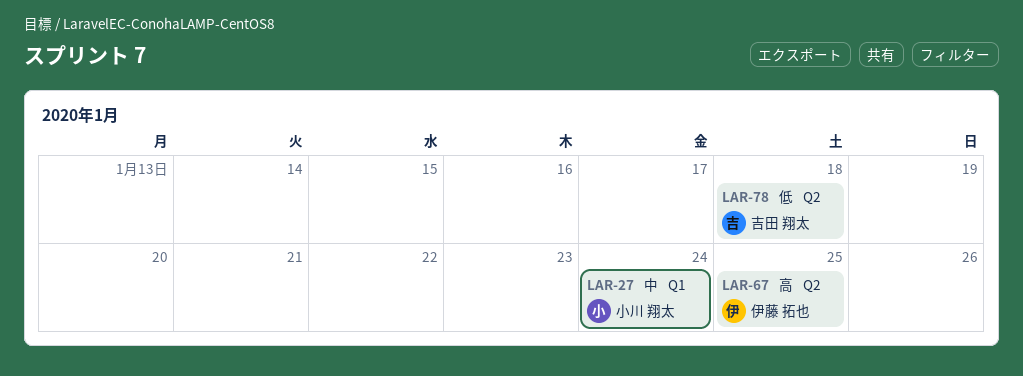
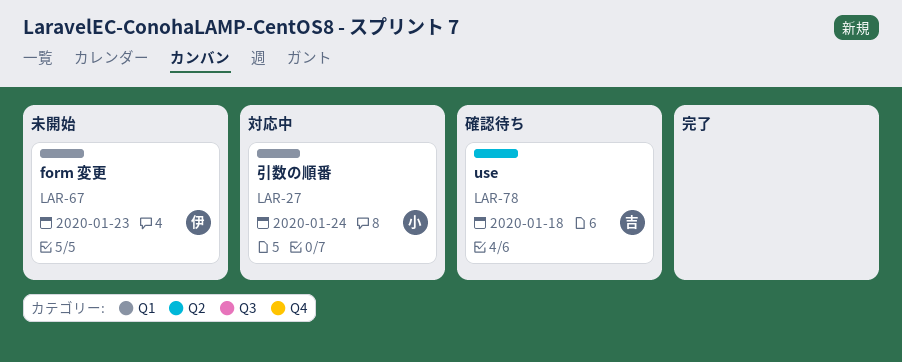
LAR-67, label: Q2 -> Q1
LAR-67, due: Jan 25 -> Jan 23

